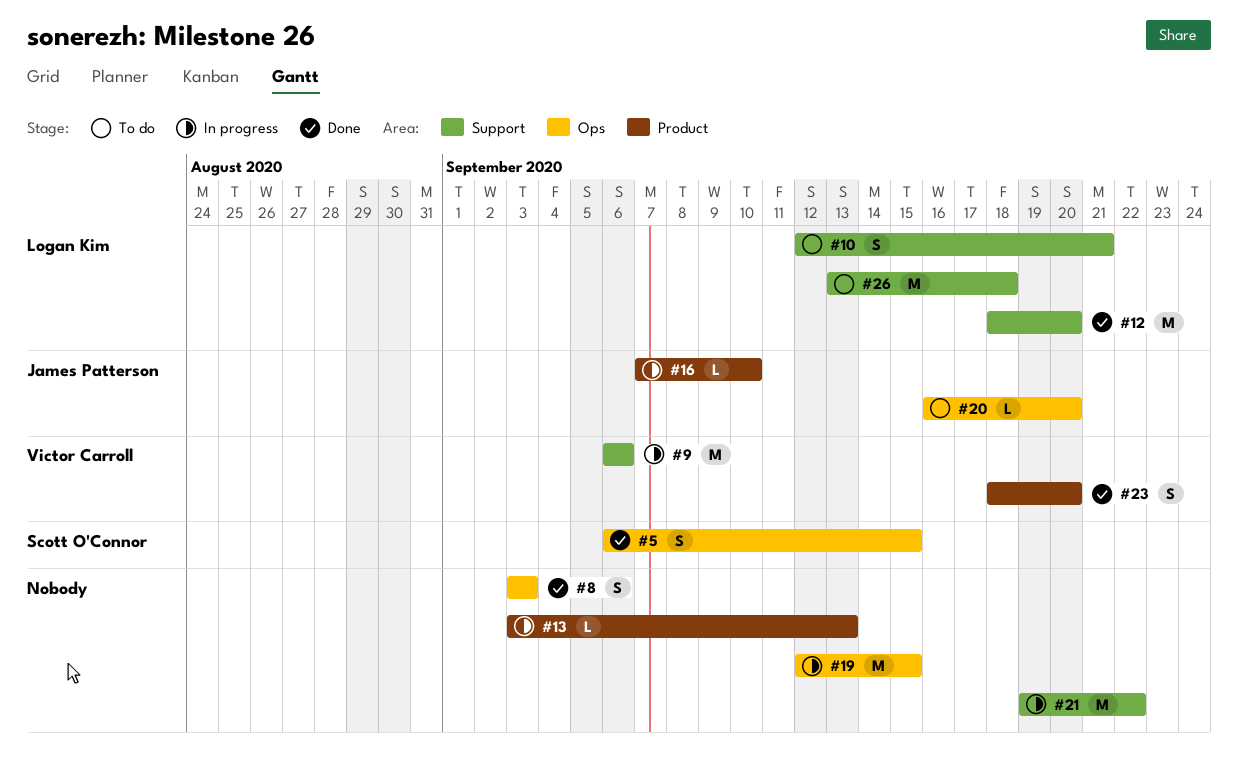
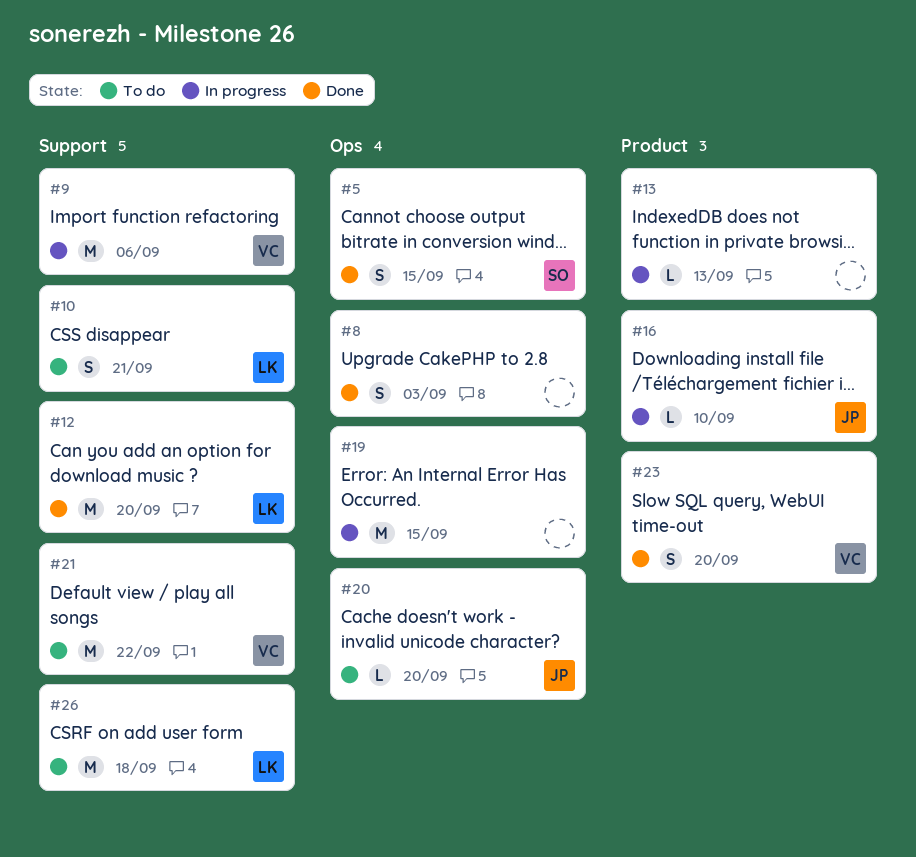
#21, status: In progress -> To do
#21, owner: none -> Victor Carroll

